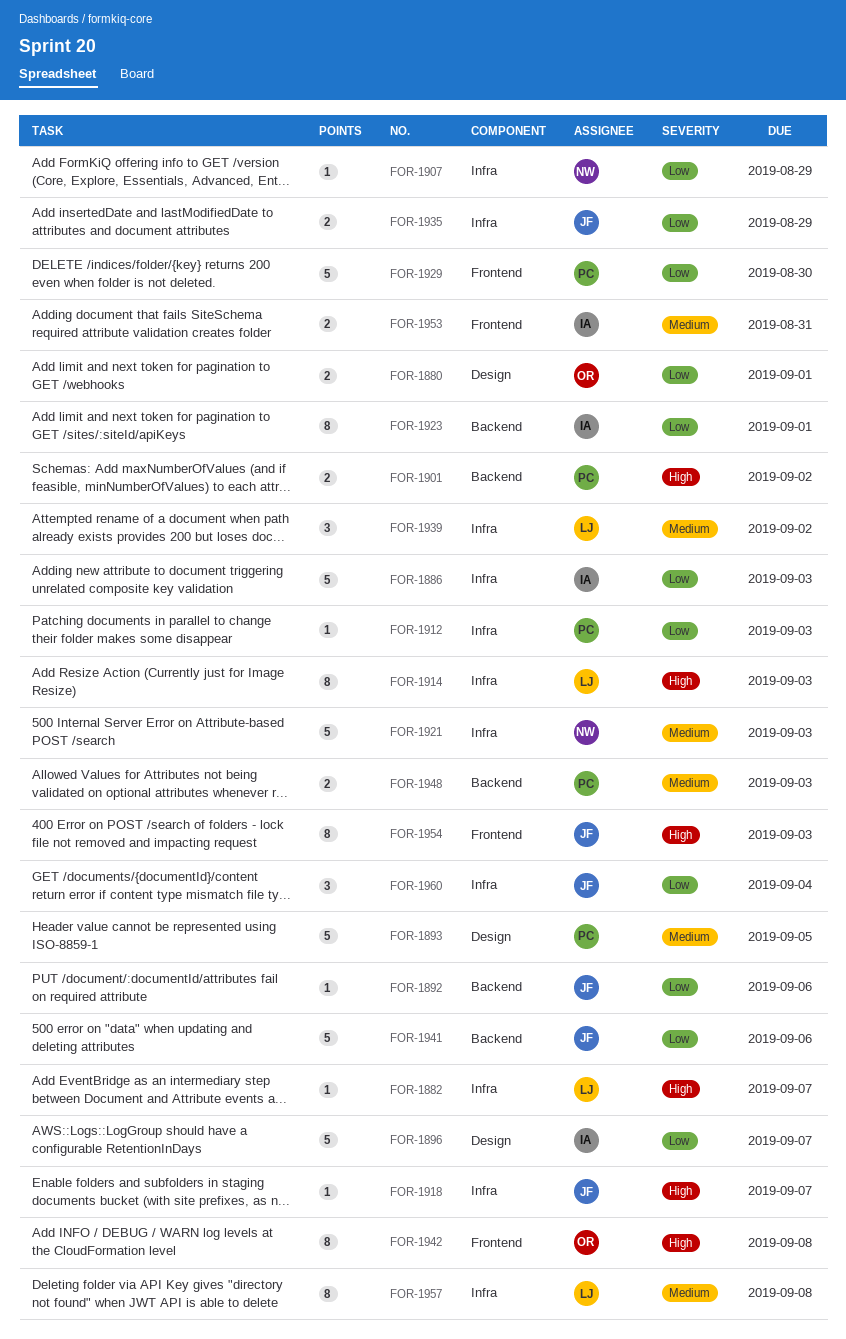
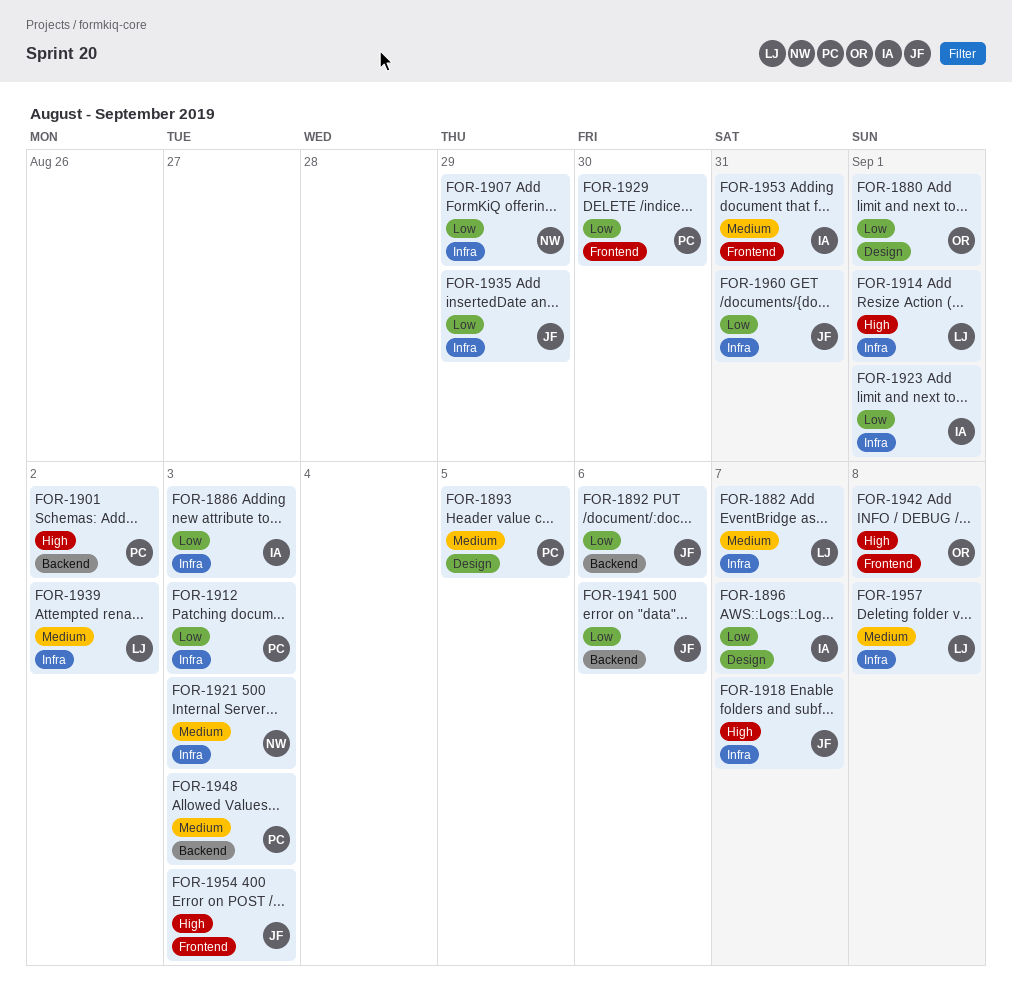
FOR-1882, priority: High -> Medium
FOR-1914, due: Sep 3 -> Sep 1
FOR-1923, label: Backend -> Infra
FOR-1960, due: Sep 4 -> Aug 31

